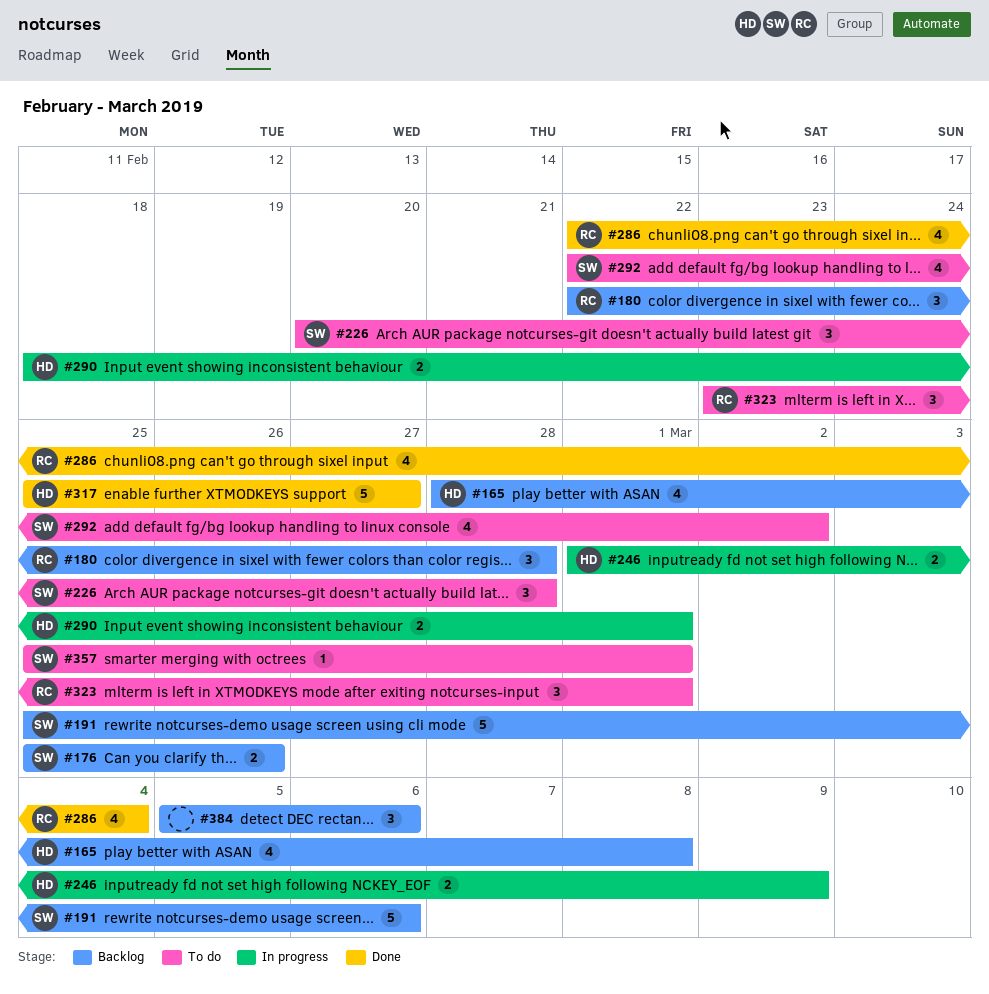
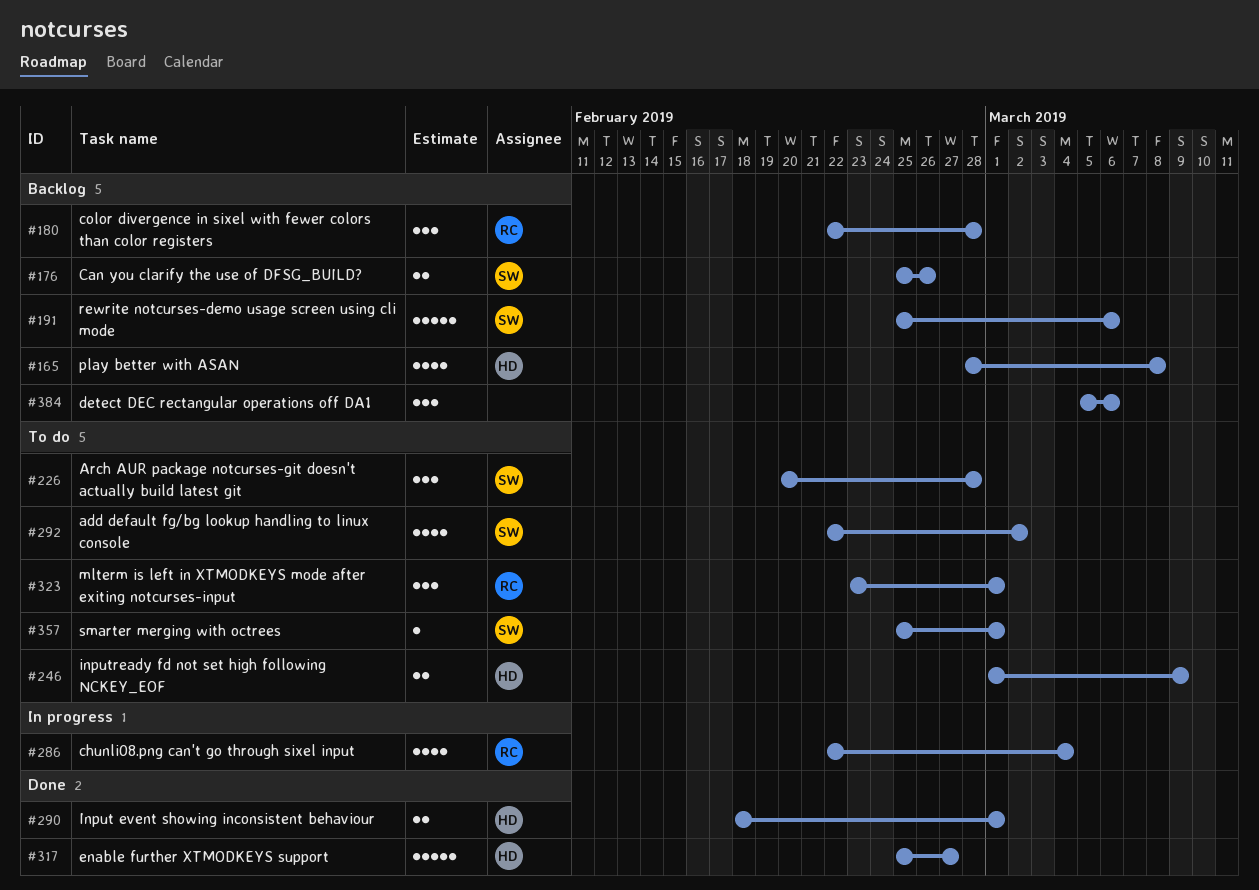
#246, status: In progress -> To do
#286, status: Done -> In progress
#290, status: In progress -> Done

